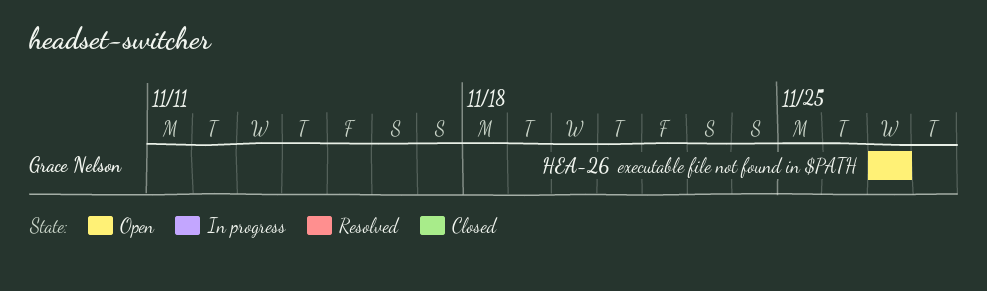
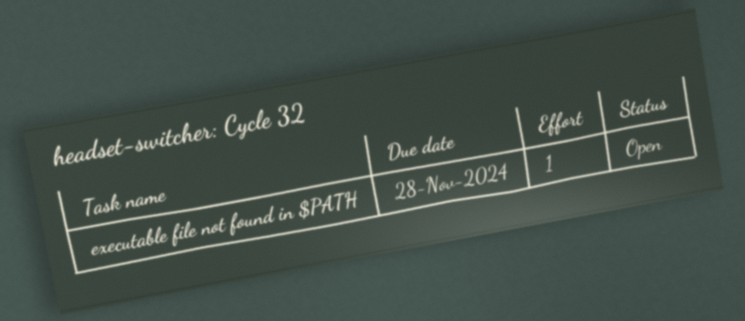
executable file not found in $PATH, due: Nov 27 -> Nov 28

